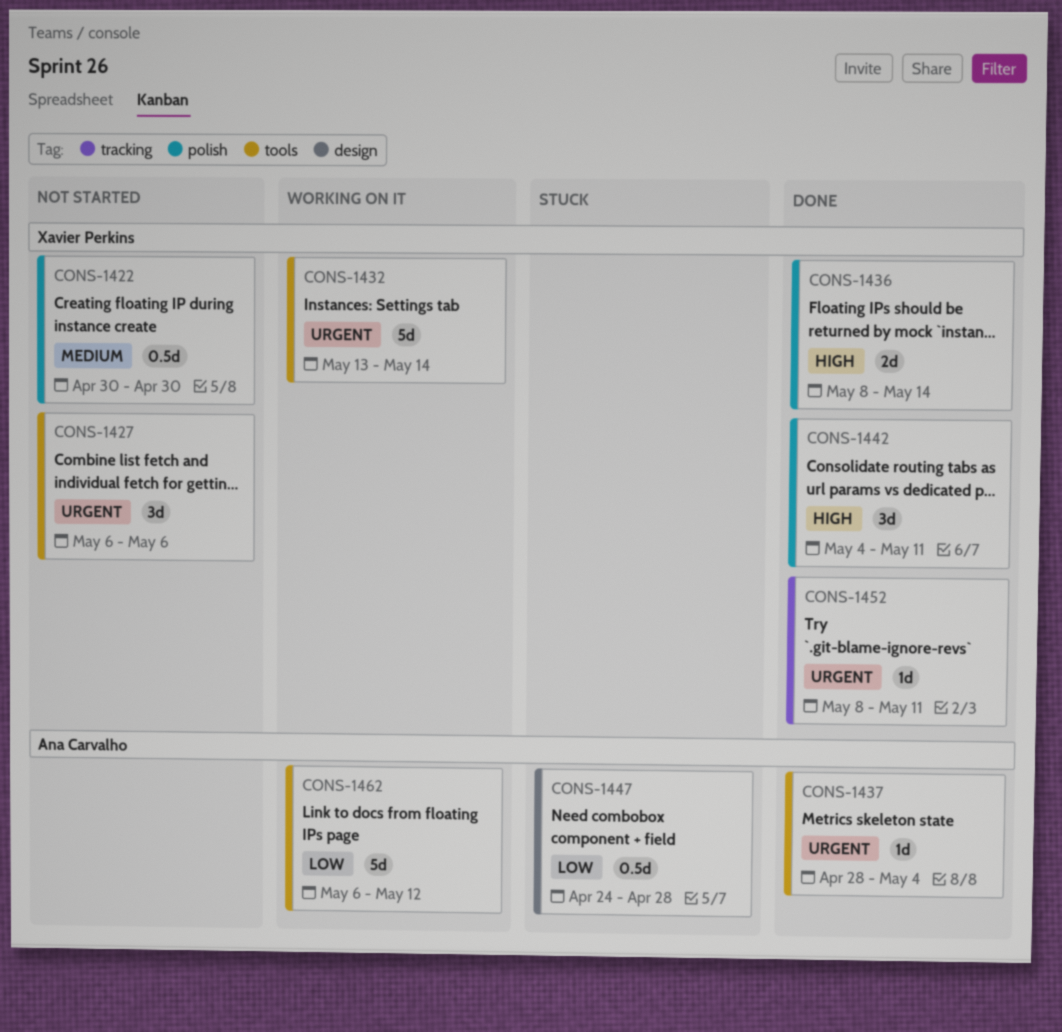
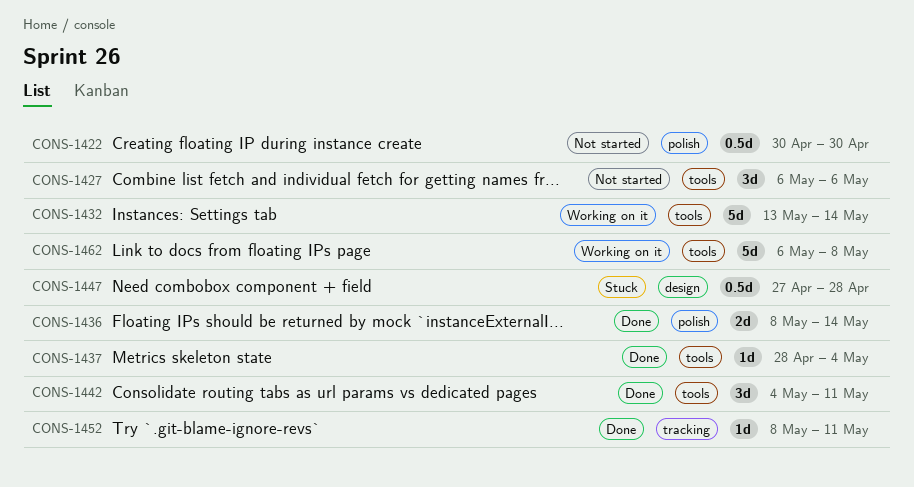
CONS-1442, label: polish -> tools
CONS-1447, start: Apr 24 -> Apr 27
CONS-1462, due: May 12 -> May 8

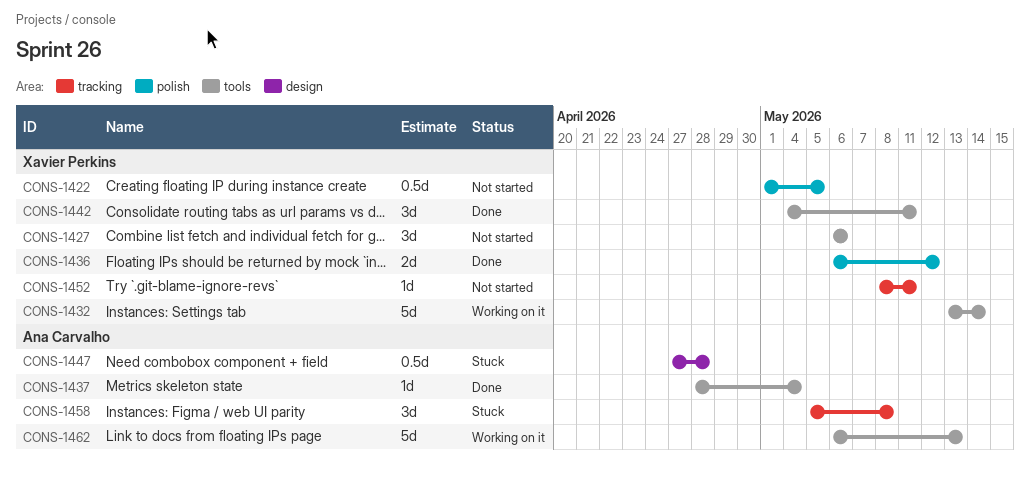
CONS-1422, start: Apr 30 -> May 1
CONS-1422, due: Apr 30 -> May 5
CONS-1436, start: May 8 -> May 6
CONS-1436, due: May 14 -> May 12
CONS-1452, status: Done -> Not started
CONS-1458: none -> present
CONS-1462, due: May 8 -> May 13

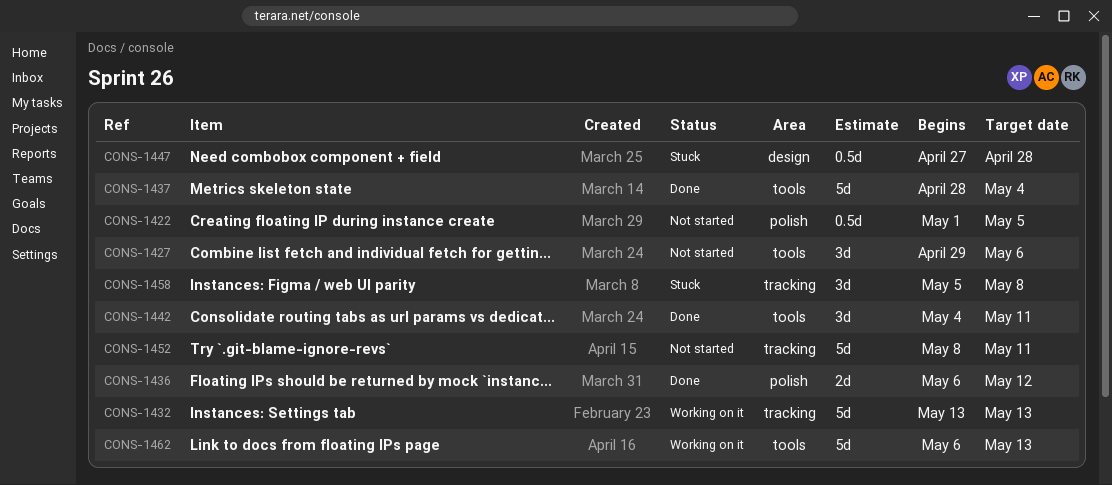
CONS-1427, start: May 6 -> Apr 29
CONS-1432, label: tools -> tracking
CONS-1432, due: May 14 -> May 13
CONS-1437, estimate: 1d -> 5d
CONS-1452, estimate: 1d -> 5d

